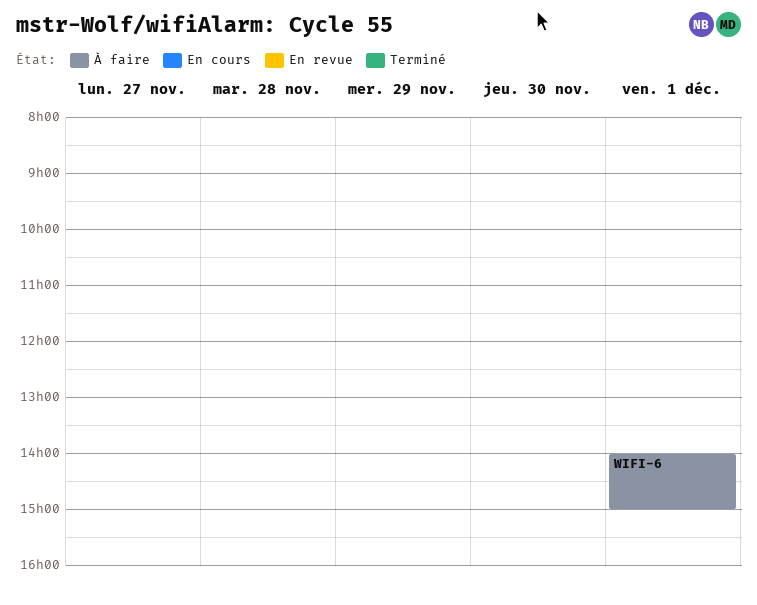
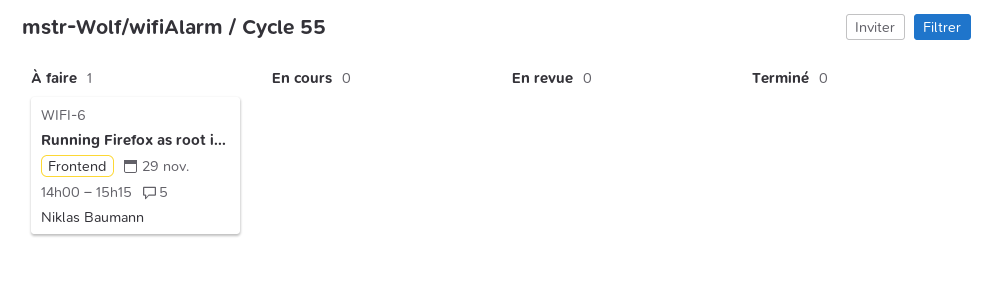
WIFI-6, day: Dec 1 -> Nov 29
WIFI-6, ends: 15:00 -> 15:15

